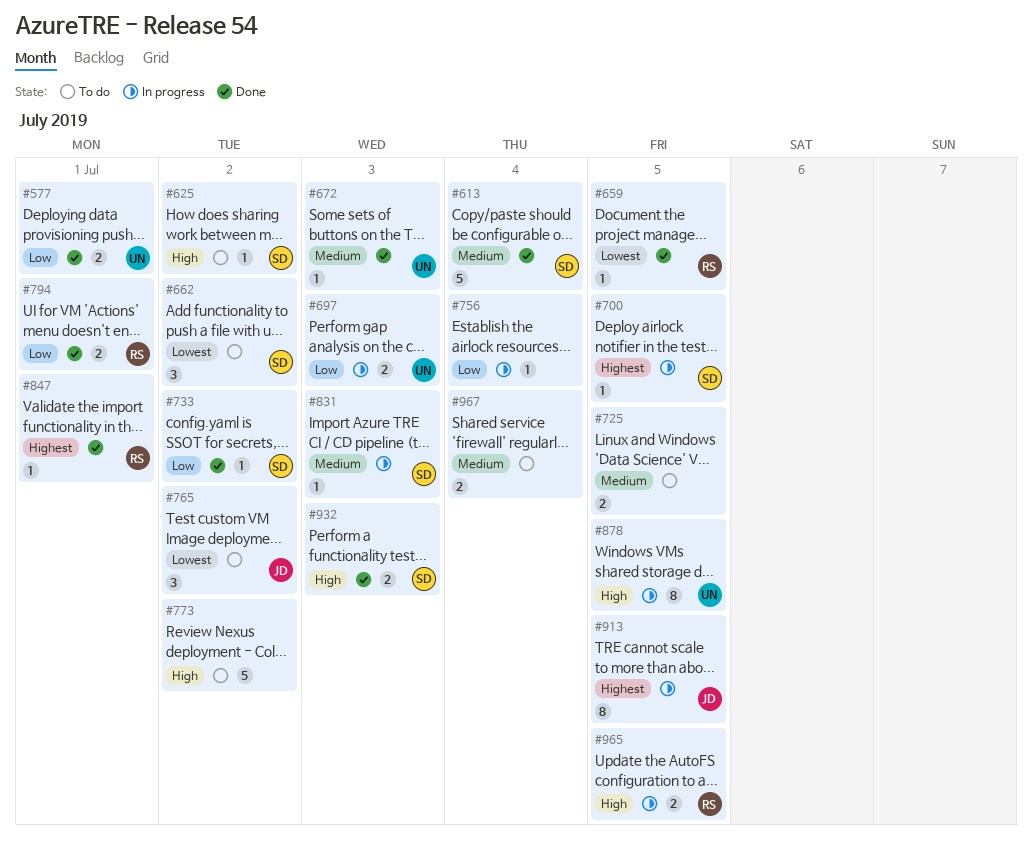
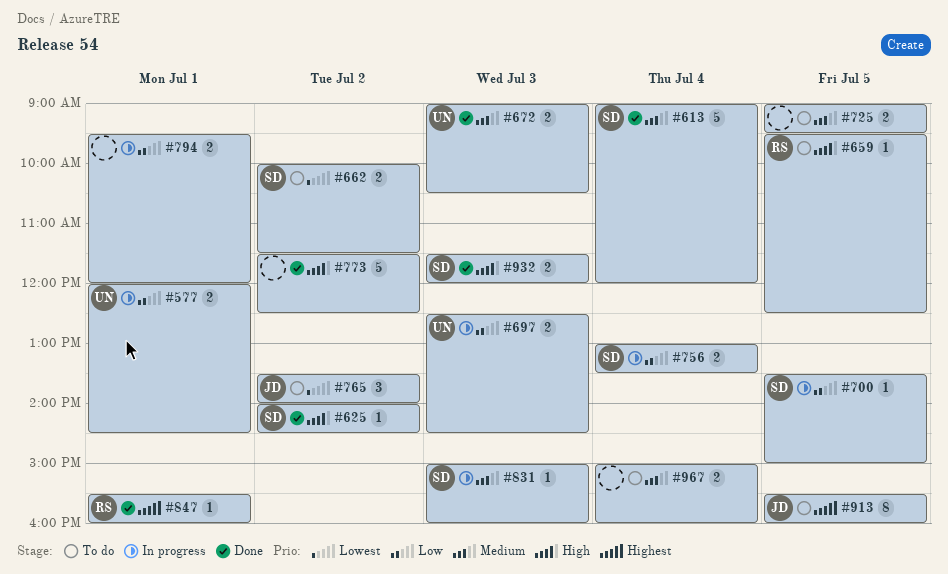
#577, status: Done -> In progress
#625, status: To do -> Done
#659, status: Done -> To do
#659, priority: Lowest -> High
#662, estimate: 3 -> 2
#672, estimate: 1 -> 2
#700, priority: Highest -> Low
#733: present -> none
#756, owner: none -> SD
#756, estimate: 1 -> 2
#773, status: To do -> Done
#794, status: Done -> In progress
#794, owner: RS -> none
#878: present -> none
#913, status: In progress -> To do
#965: present -> none

